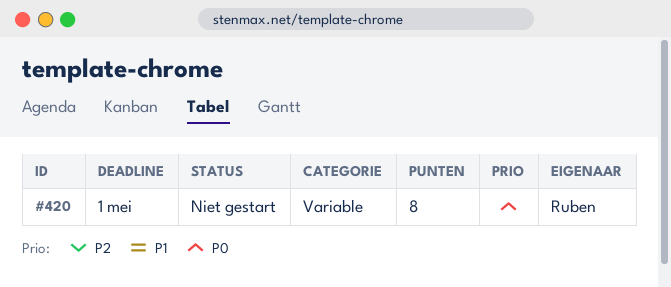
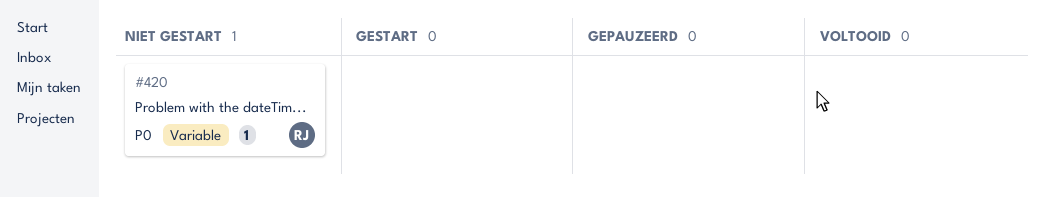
#420, estimate: 8 -> 1

